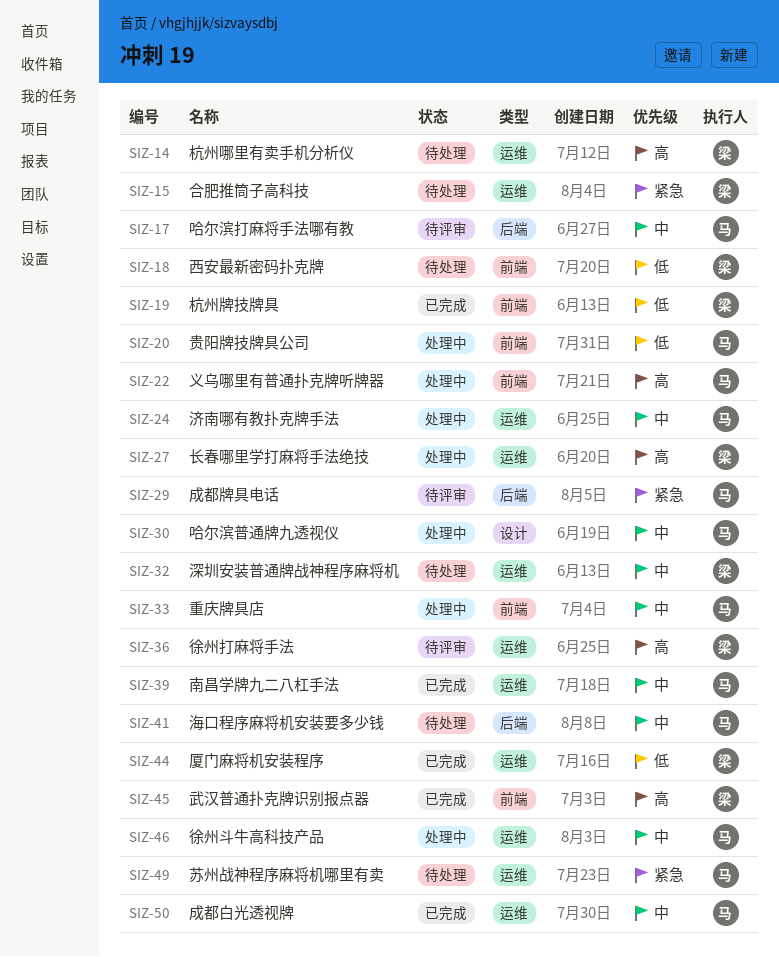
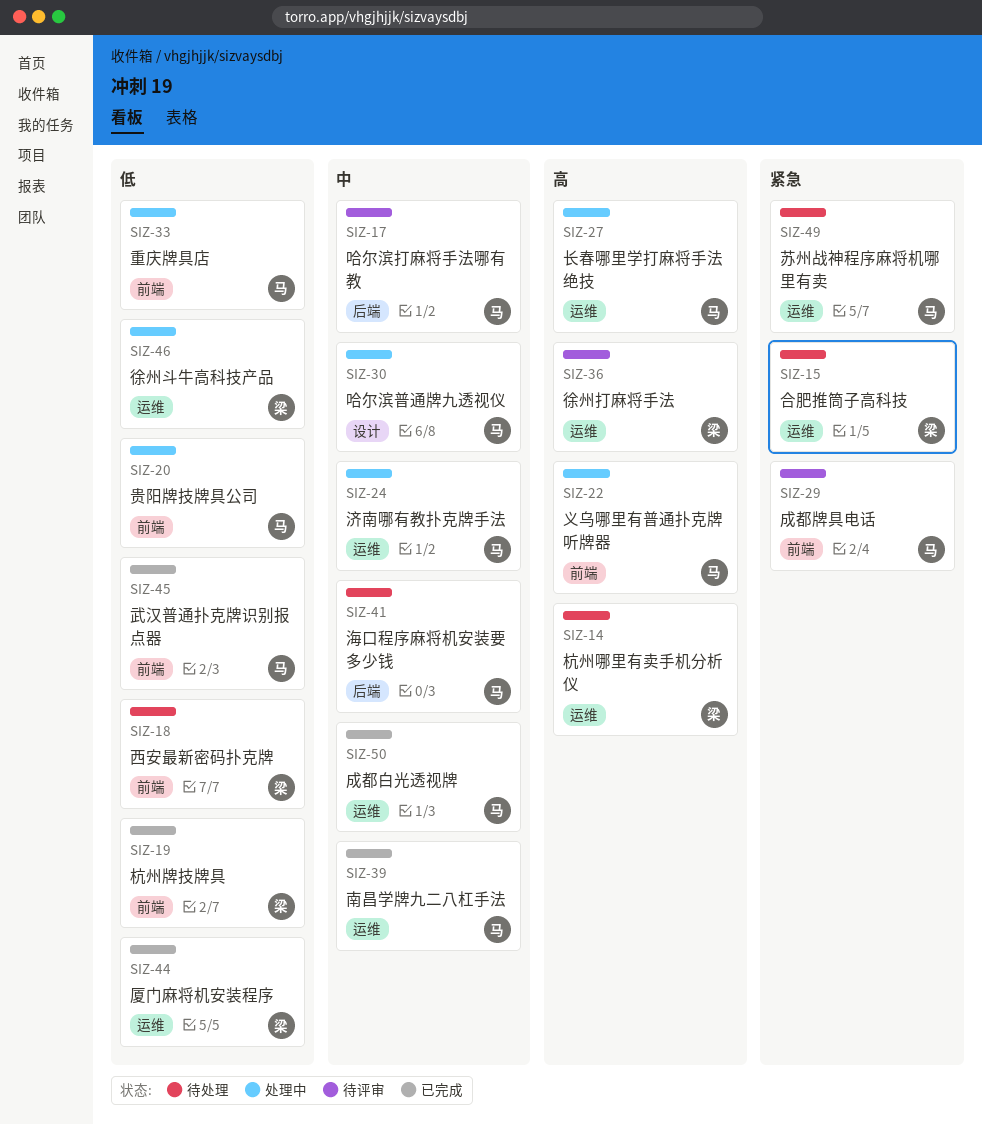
SIZ-27, owner: 梁 -> 马
SIZ-29, label: 后端 -> 前端
SIZ-32: present -> none
SIZ-33, priority: 中 -> 低
SIZ-45, owner: 梁 -> 马
SIZ-45, priority: 高 -> 低
SIZ-46, owner: 马 -> 梁
SIZ-46, priority: 中 -> 低

